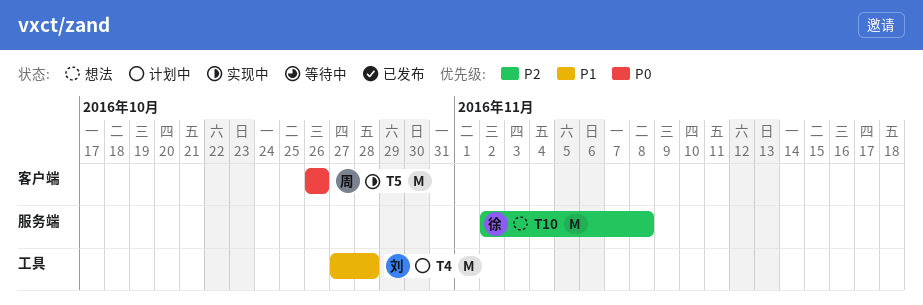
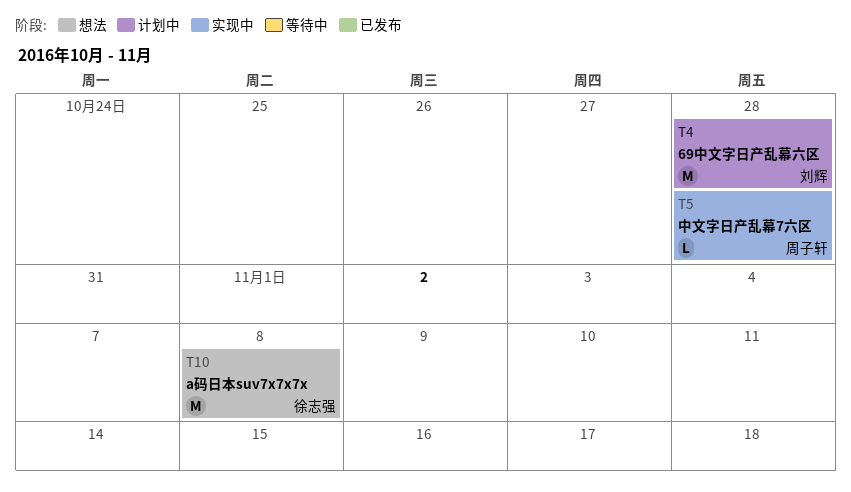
T5, estimate: M -> L
T5, due: Oct 26 -> Oct 28

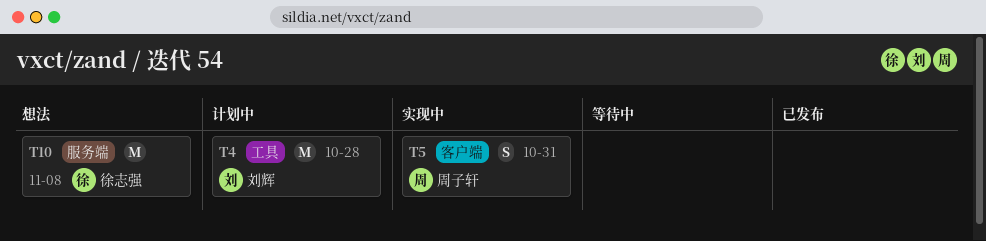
T5, estimate: L -> S
T5, due: Oct 28 -> Oct 31

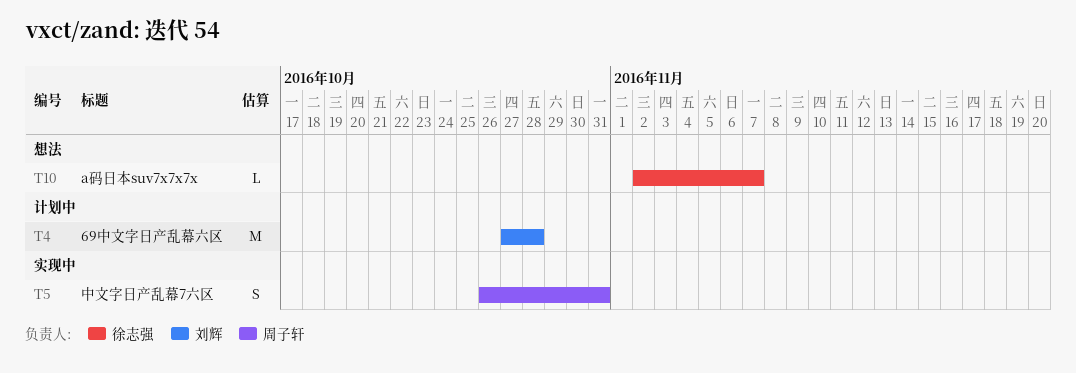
T10, estimate: M -> L
T10, due: Nov 8 -> Nov 7

